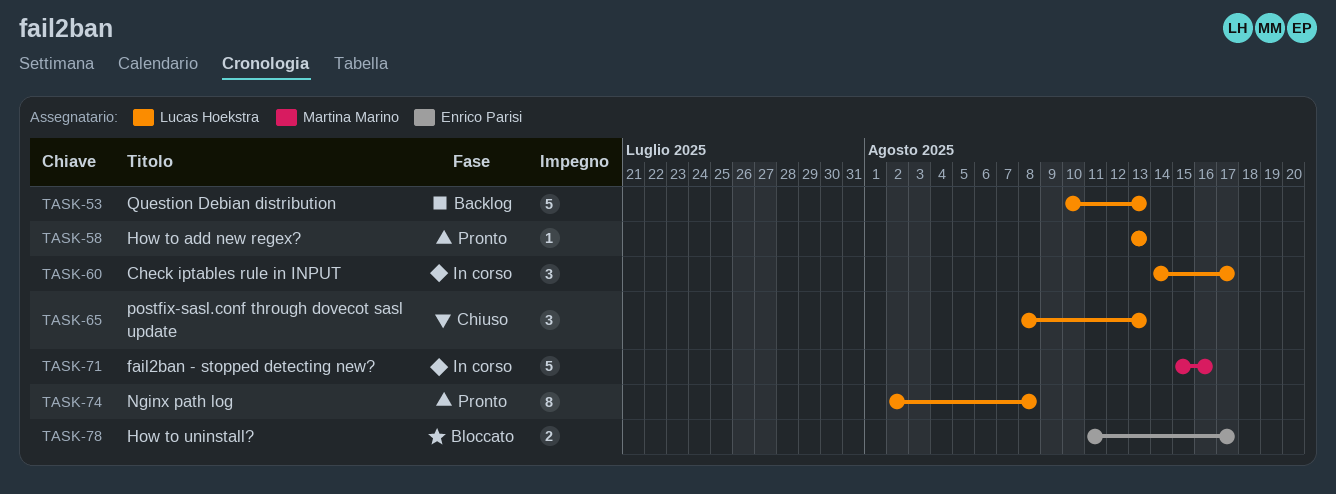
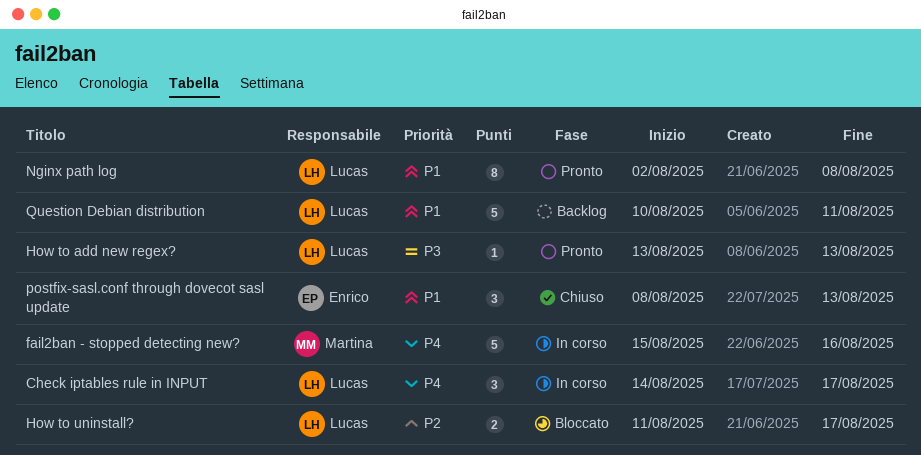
How to uninstall?, owner: Enrico Parisi -> Lucas Hoekstra
postfix-sasl.conf through dovecot sasl update, owner: Lucas Hoekstra -> Enrico Parisi
Question Debian distribution, due: Aug 13 -> Aug 11

